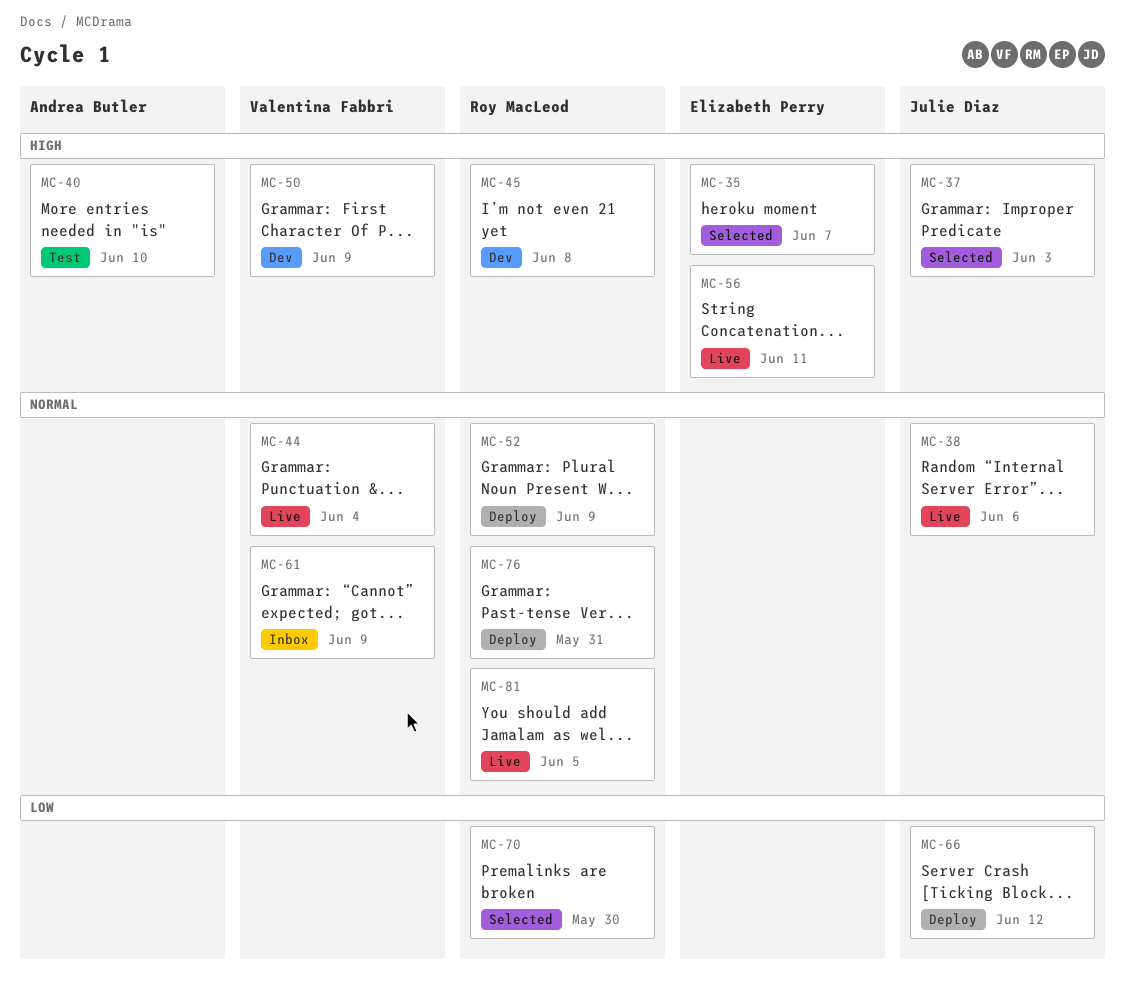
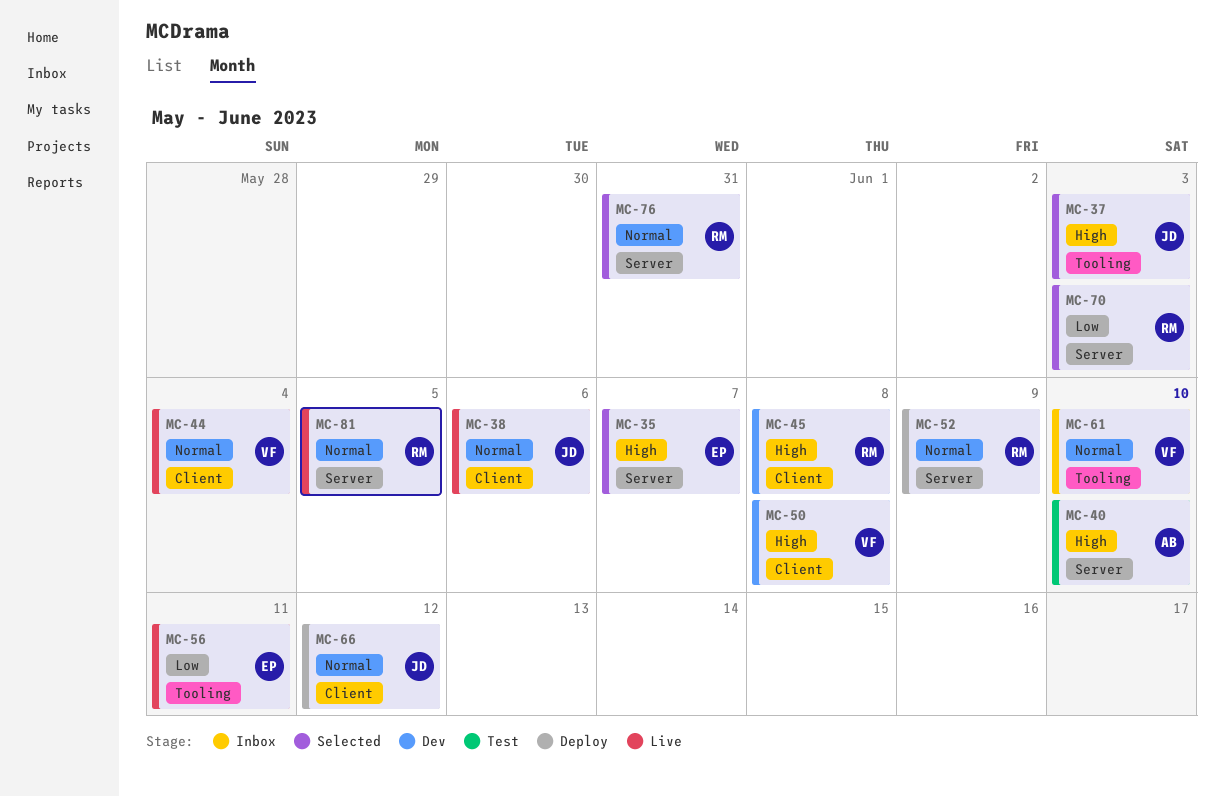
MC-50, due: Jun 9 -> Jun 8
MC-56, priority: High -> Low
MC-61, due: Jun 9 -> Jun 10
MC-66, priority: Low -> Normal
MC-70, due: May 30 -> Jun 3
MC-76, status: Deploy -> Selected

